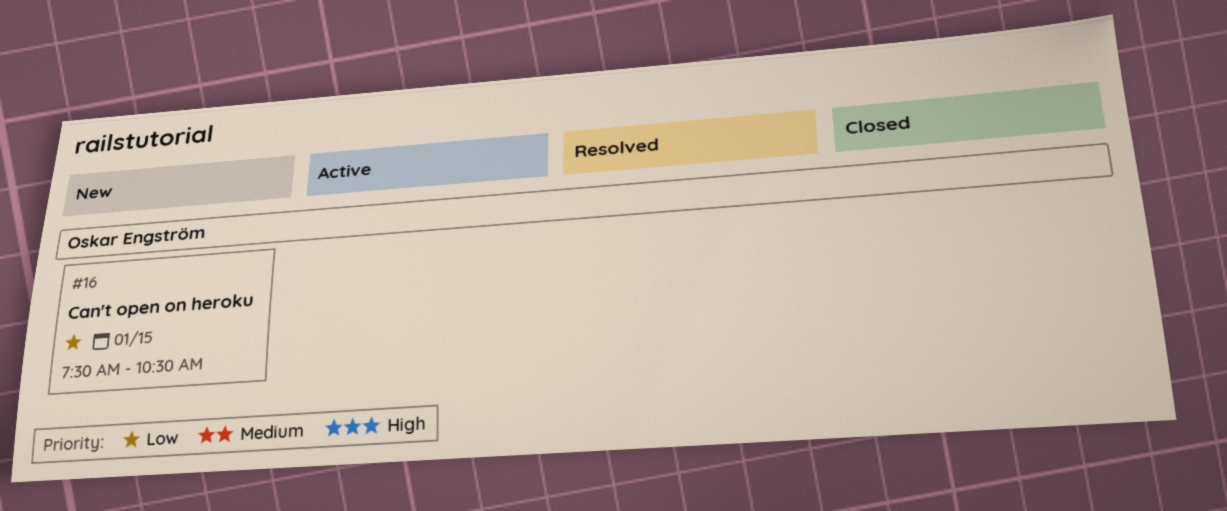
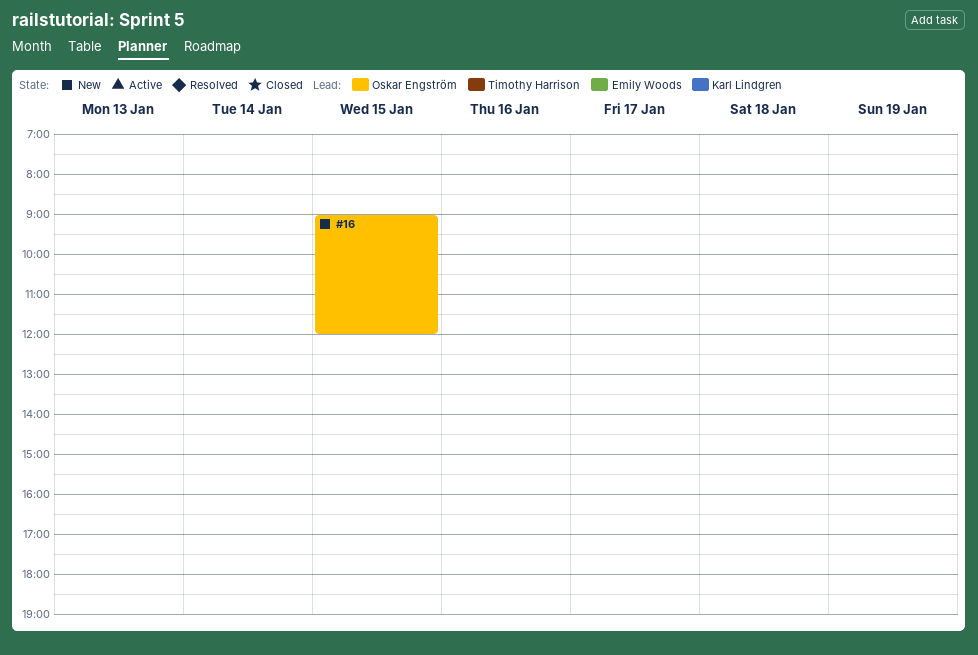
#16, begins: 07:30 -> 09:00
#16, ends: 10:30 -> 12:00

